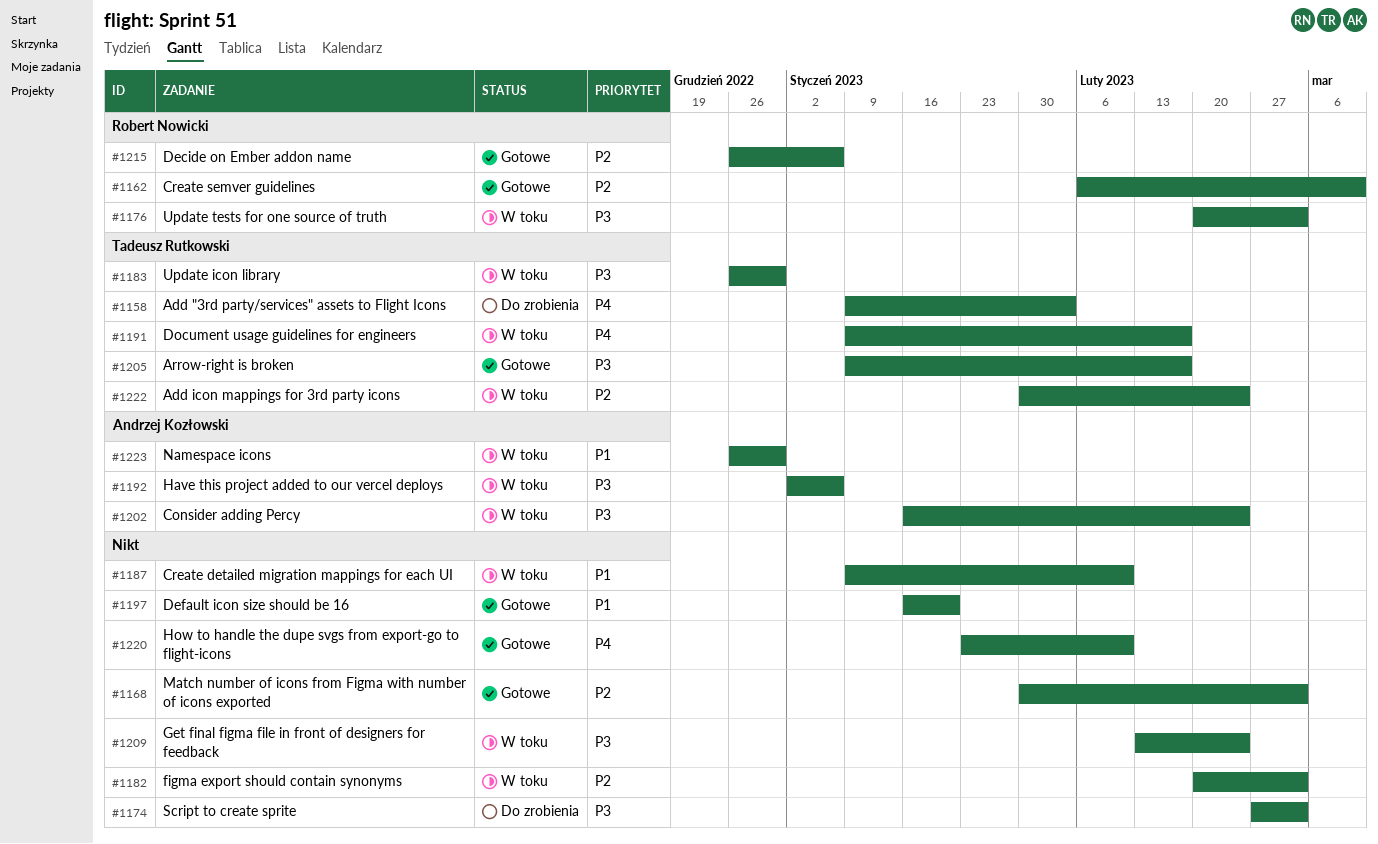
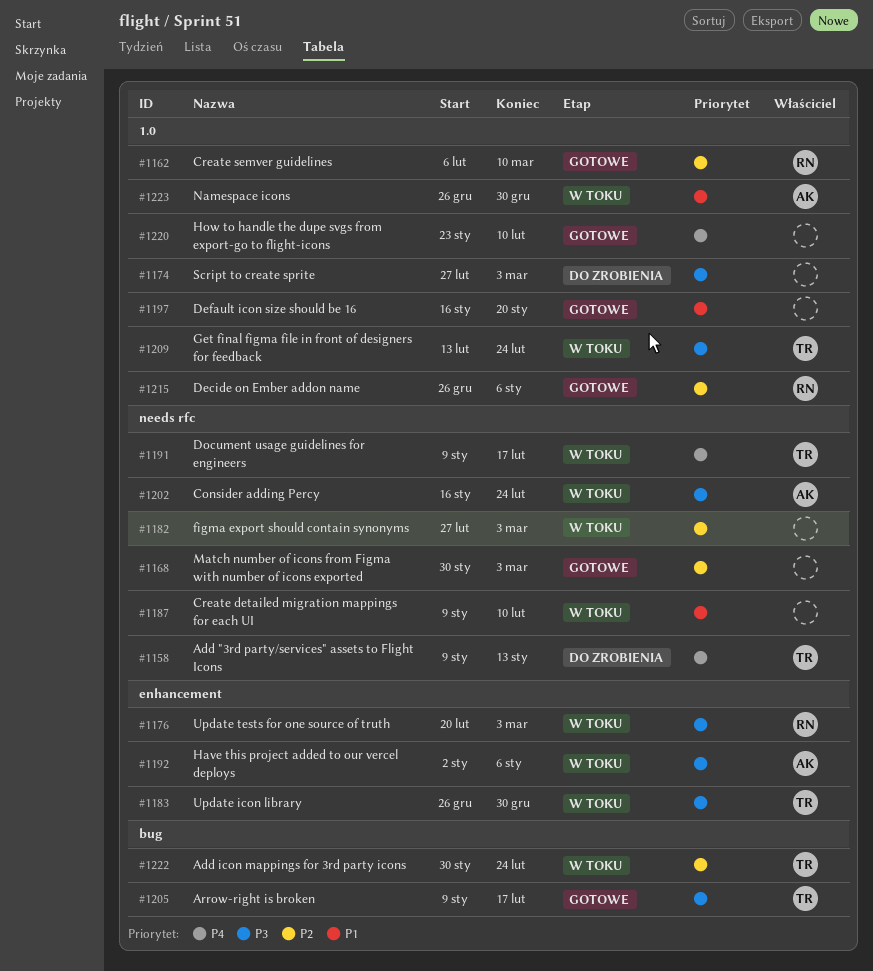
#1158, due: Feb 3 -> Jan 13
#1182, start: Feb 20 -> Feb 27
#1209, owner: none -> Tadeusz Rutkowski

